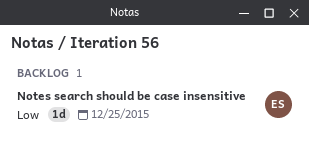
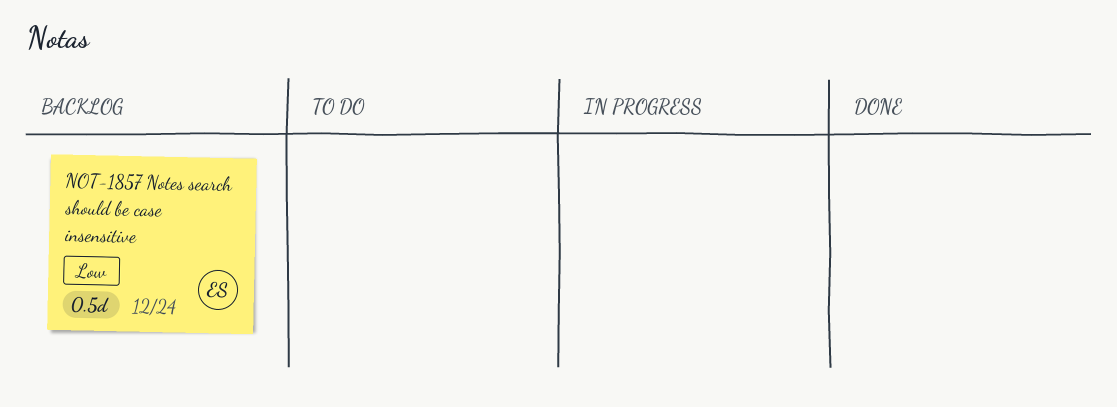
Notes search should be case insensitive, estimate: 1d -> 0.5d
Notes search should be case insensitive, due: Dec 25 -> Dec 24

